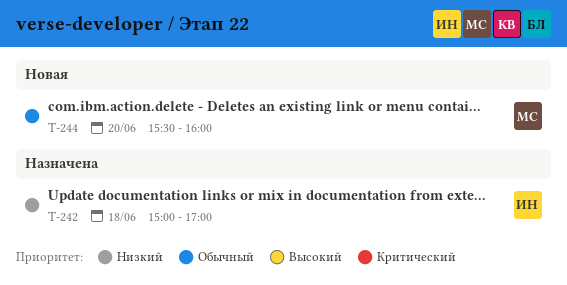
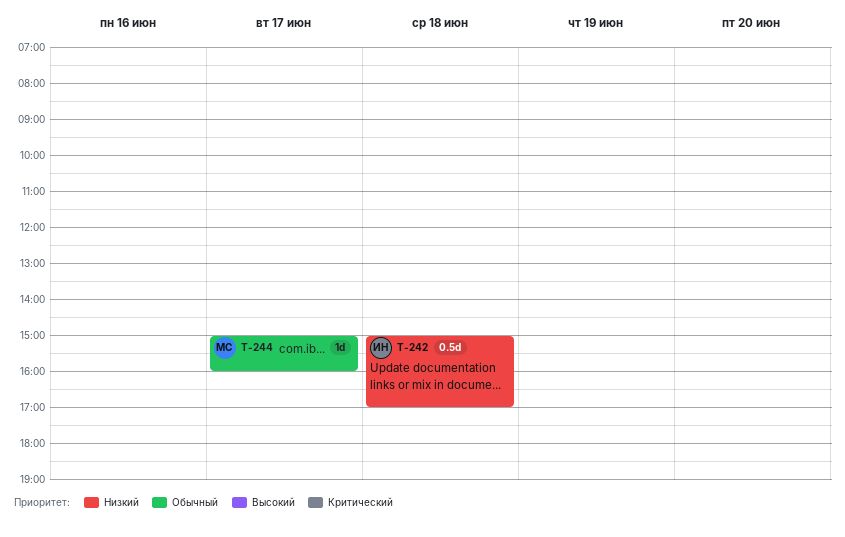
T-244, day: Jun 20 -> Jun 17
T-244, begins: 15:30 -> 15:00

